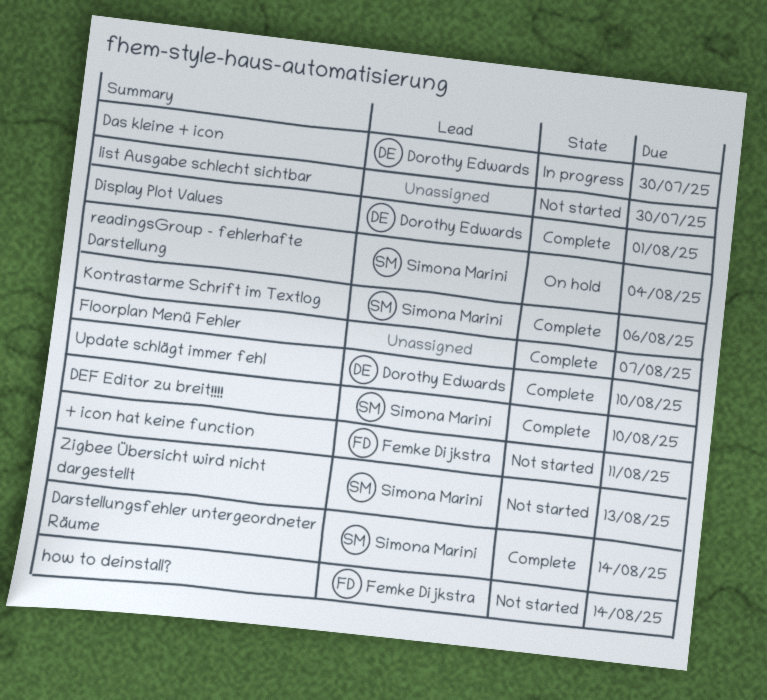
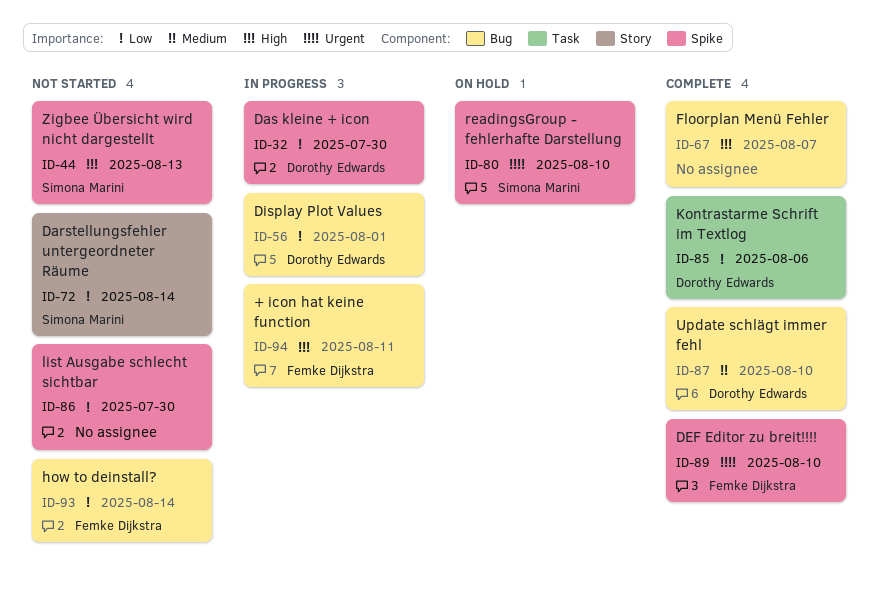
+ icon hat keine function, status: Not started -> In progress
Darstellungsfehler untergeordneter Räume, status: Complete -> Not started
DEF Editor zu breit!!!!, owner: Simona Marini -> Femke Dijkstra
Display Plot Values, status: Complete -> In progress
Kontrastarme Schrift im Textlog, owner: Simona Marini -> Dorothy Edwards
readingsGroup - fehlerhafte Darstellung, due: Aug 4 -> Aug 10

